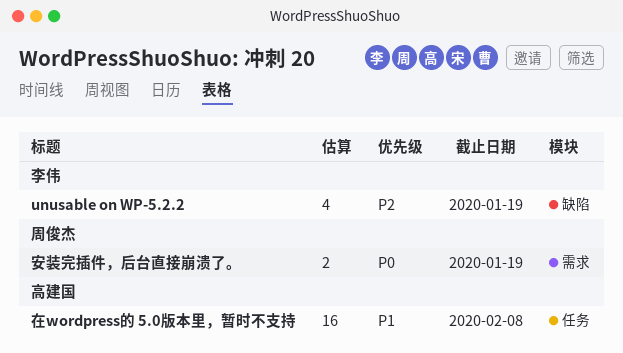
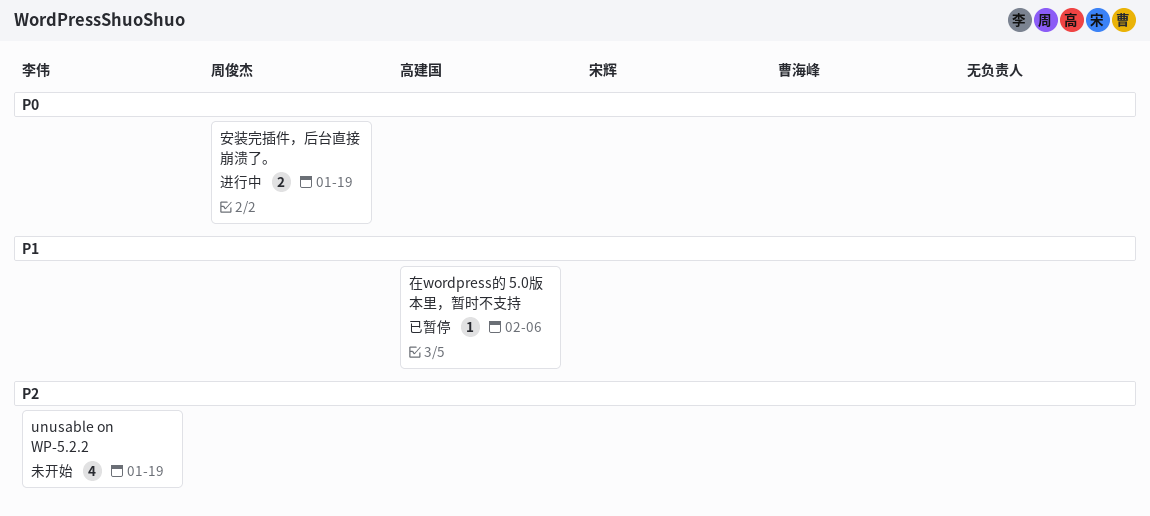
在wordpress的 5.0版本里，暂时不支持, estimate: 16 -> 1
在wordpress的 5.0版本里，暂时不支持, due: Feb 8 -> Feb 6

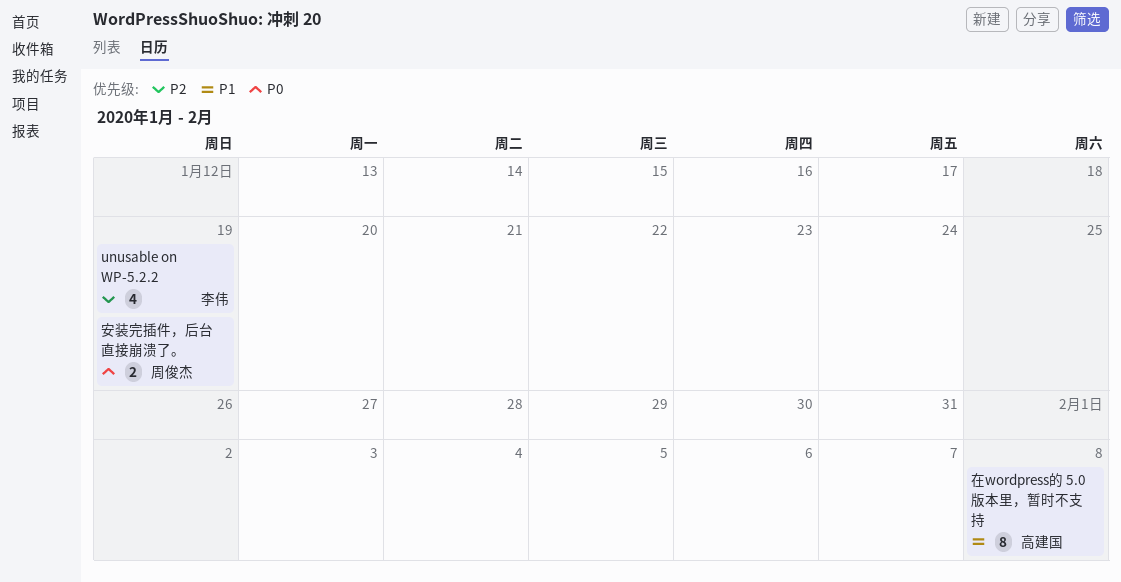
在wordpress的 5.0版本里，暂时不支持, estimate: 1 -> 8
在wordpress的 5.0版本里，暂时不支持, due: Feb 6 -> Feb 8

